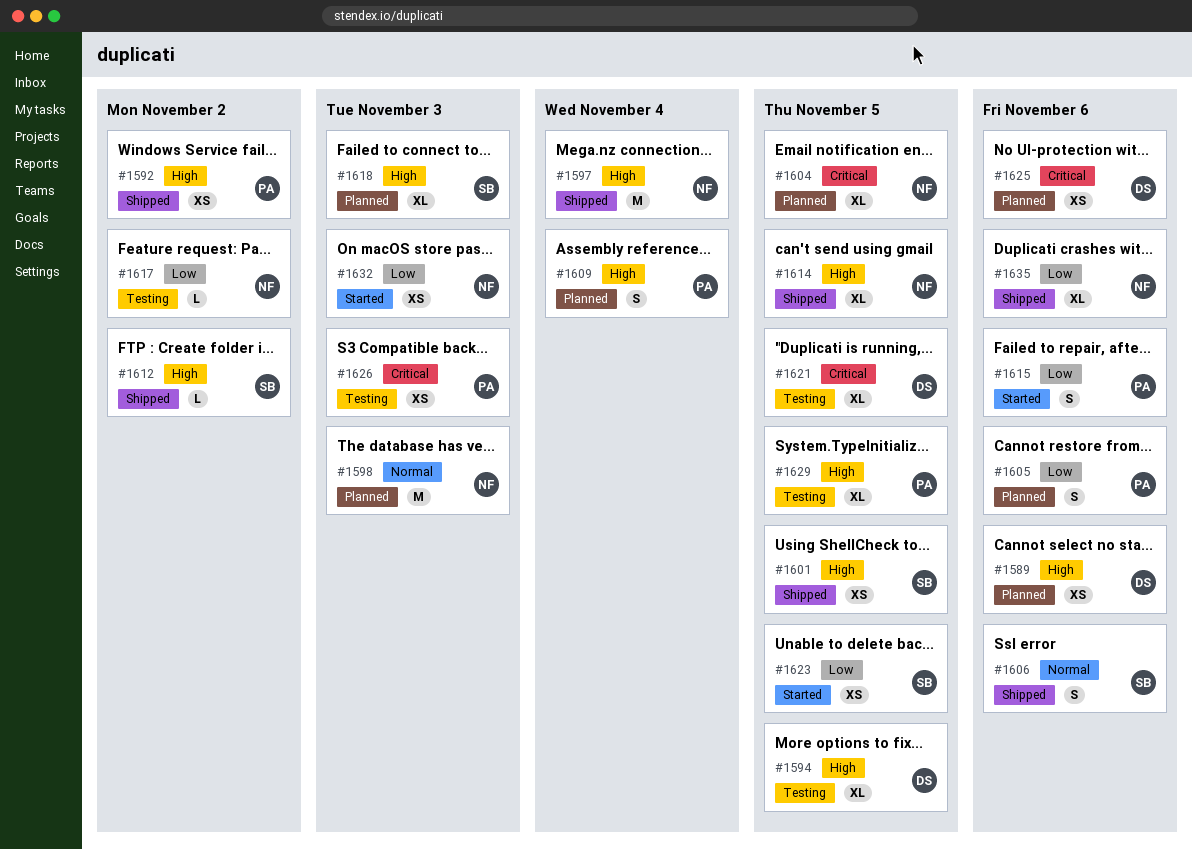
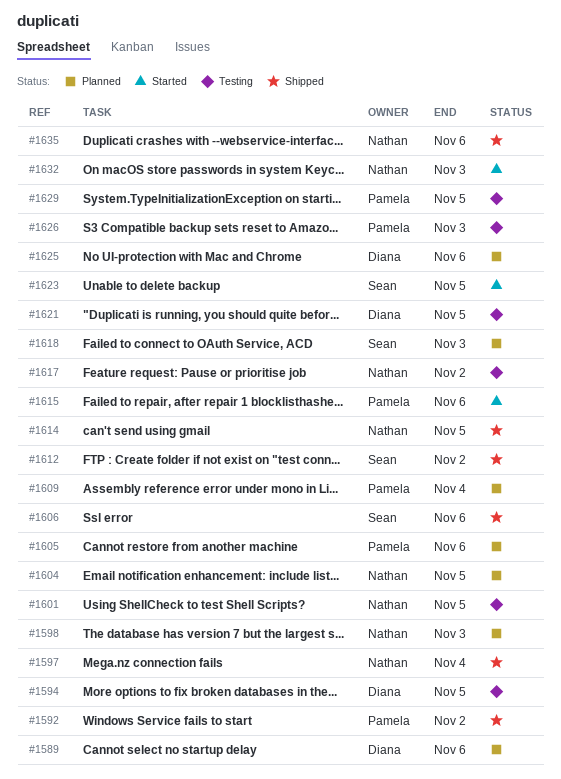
#1601, status: Shipped -> Testing
#1601, owner: Sean -> Nathan

